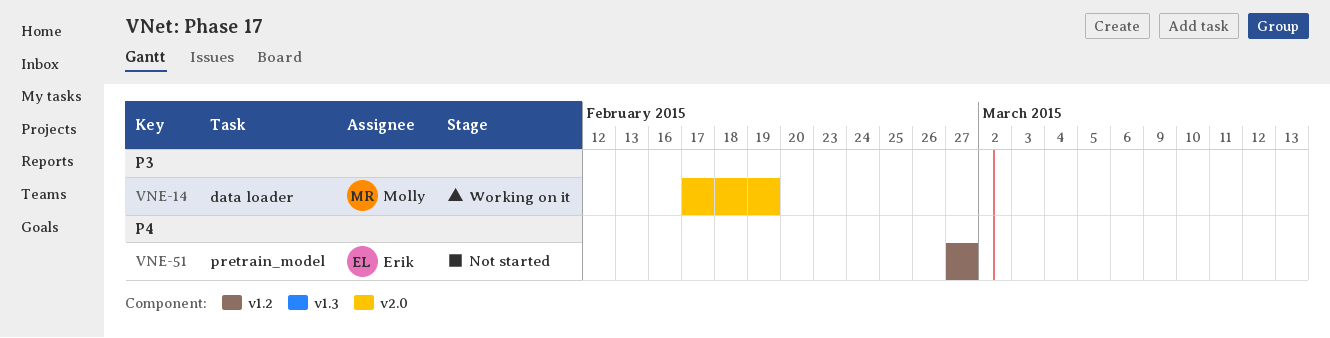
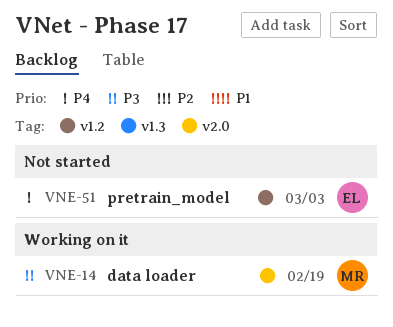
VNE-51, due: Feb 27 -> Mar 3

